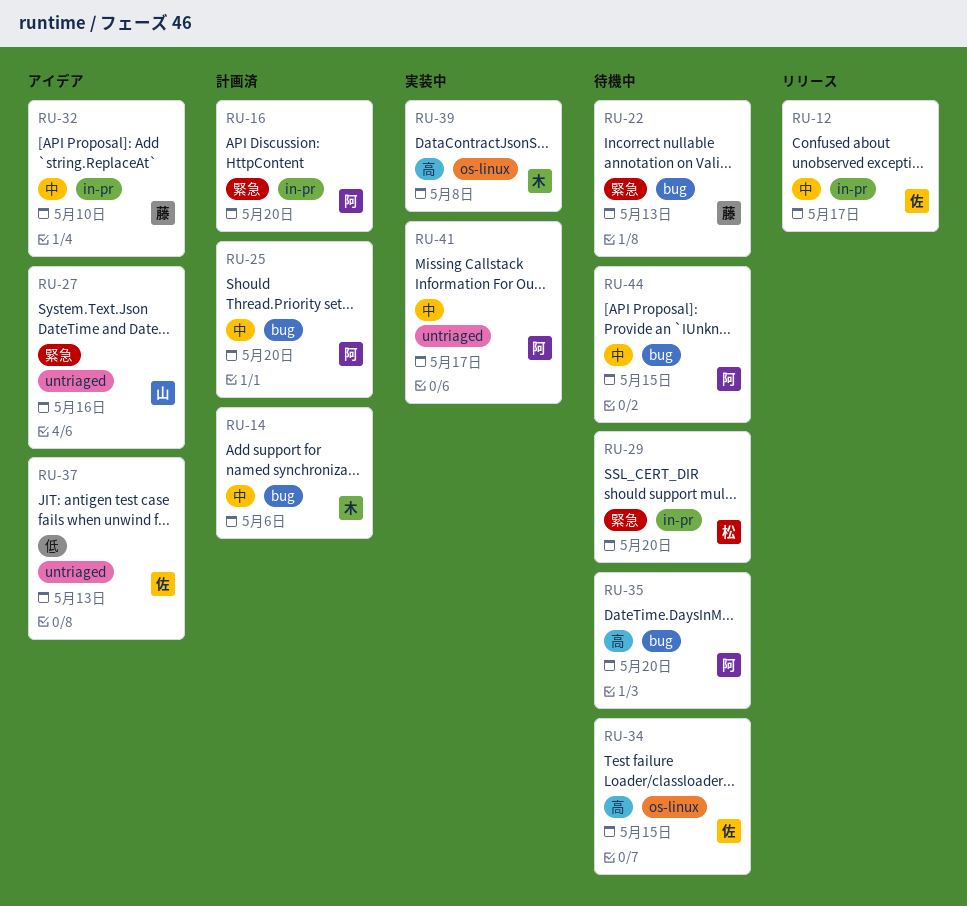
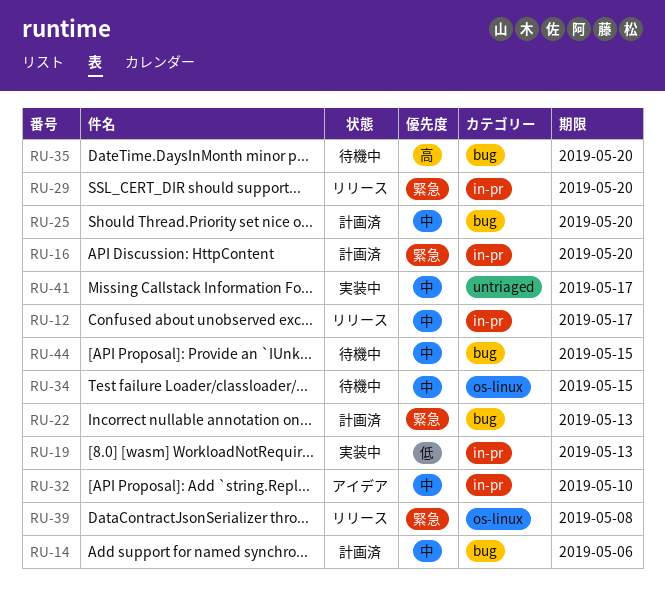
RU-19: none -> present
RU-22, status: 待機中 -> 計画済
RU-27: present -> none
RU-29, status: 待機中 -> リリース
RU-34, priority: 高 -> 中
RU-37: present -> none
RU-39, status: 実装中 -> リリース
RU-39, priority: 高 -> 緊急

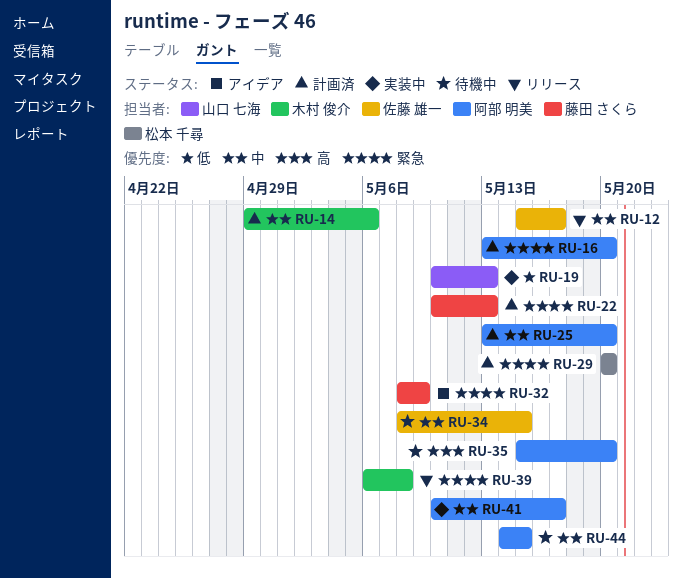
RU-29, status: リリース -> 計画済
RU-32, priority: 中 -> 緊急
RU-32, due: May 10 -> May 9

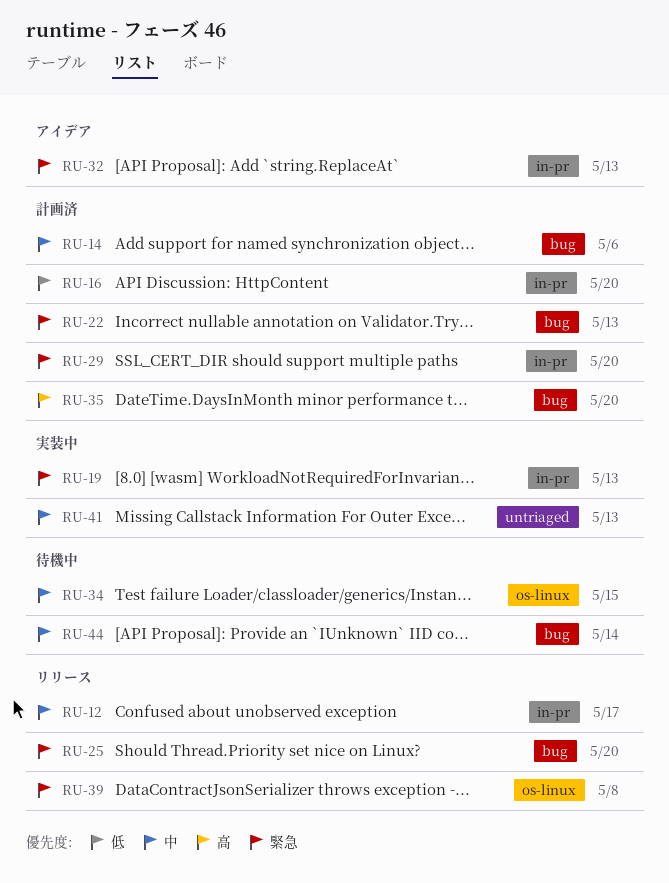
RU-16, priority: 緊急 -> 低
RU-19, priority: 低 -> 緊急
RU-25, status: 計画済 -> リリース
RU-25, priority: 中 -> 緊急
RU-32, due: May 9 -> May 13
RU-35, status: 待機中 -> 計画済
RU-41, due: May 17 -> May 13
RU-44, due: May 15 -> May 14

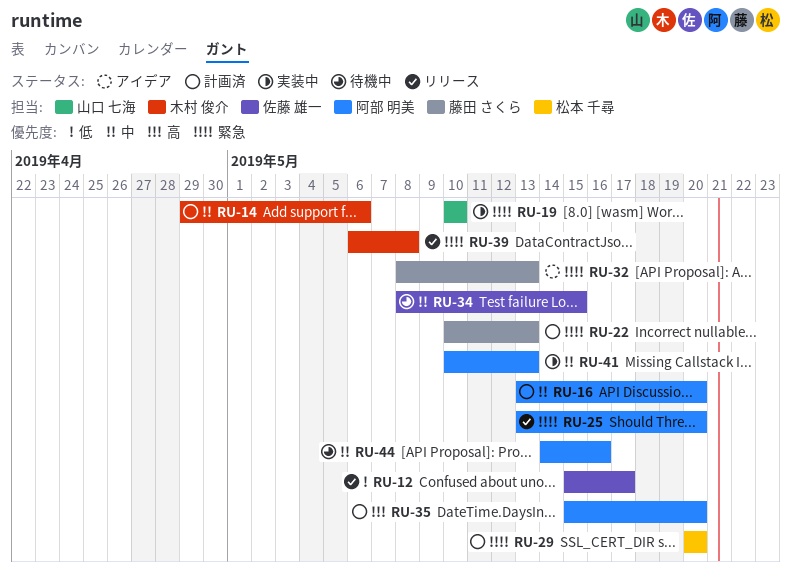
RU-12, priority: 中 -> 低
RU-16, priority: 低 -> 中
RU-19, due: May 13 -> May 10
RU-44, due: May 14 -> May 16

